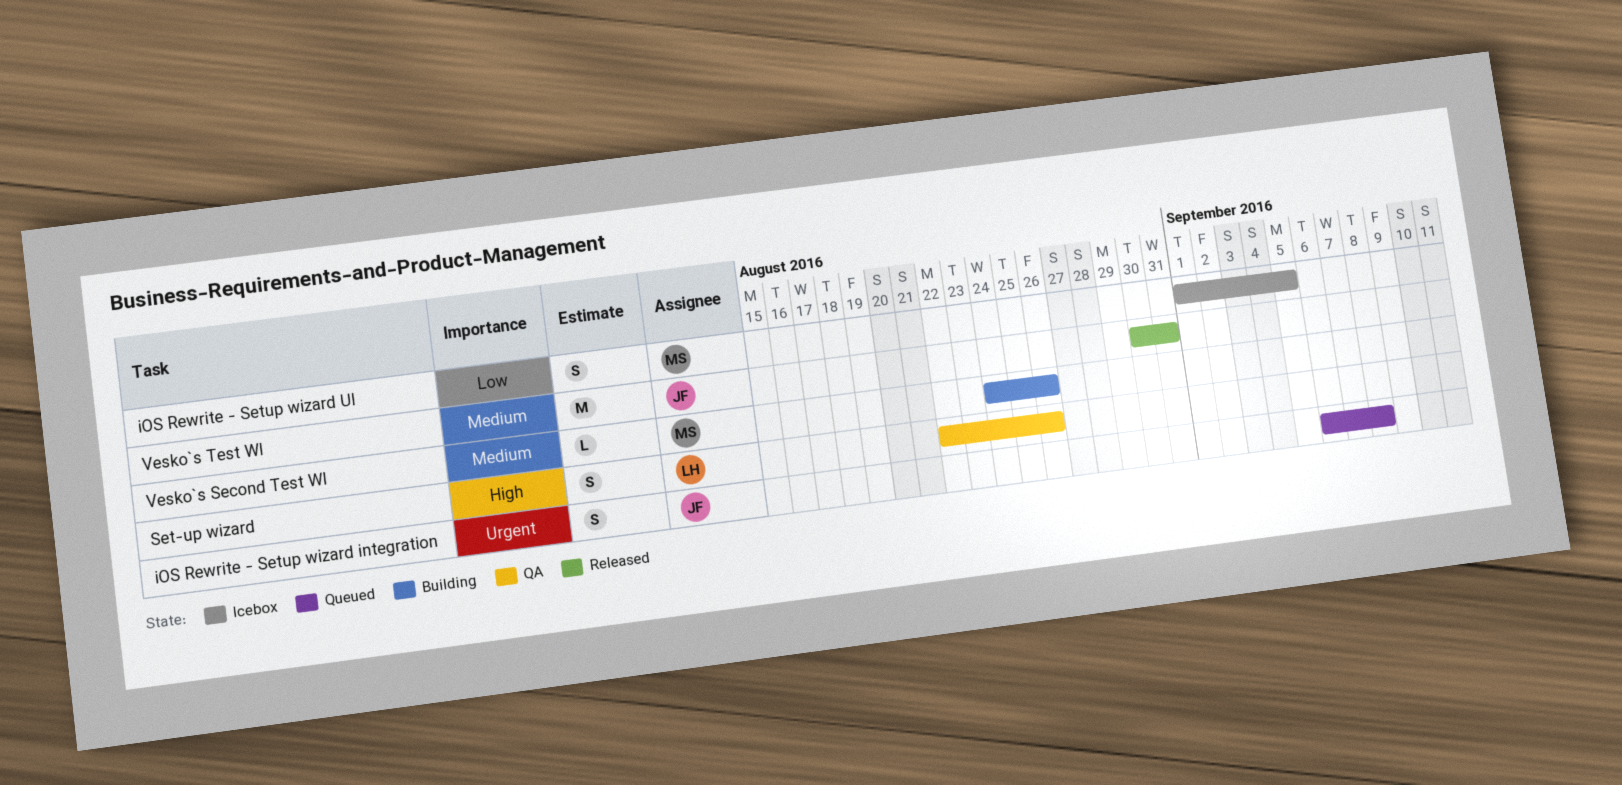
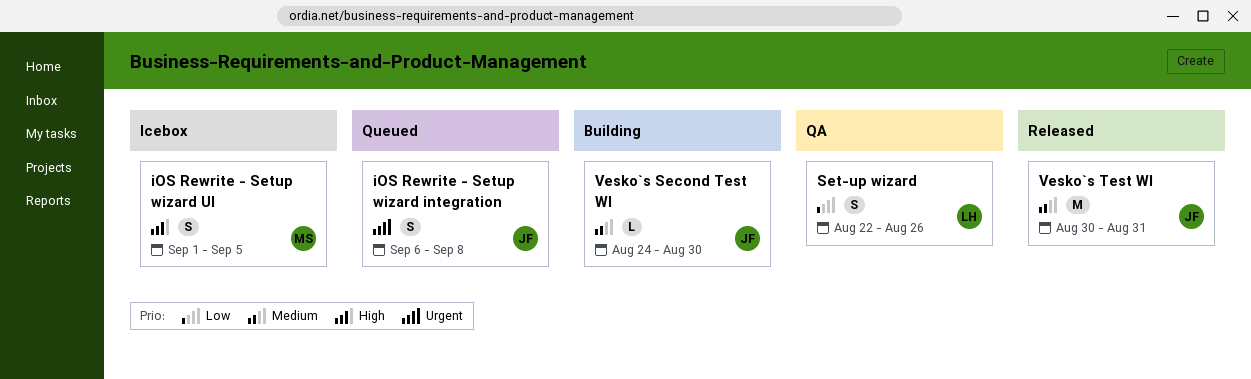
iOS Rewrite - Setup wizard UI, priority: Low -> High
Set-up wizard, priority: High -> Low
Vesko`s Second Test WI, owner: MS -> JF
Vesko`s Second Test WI, due: Aug 26 -> Aug 30

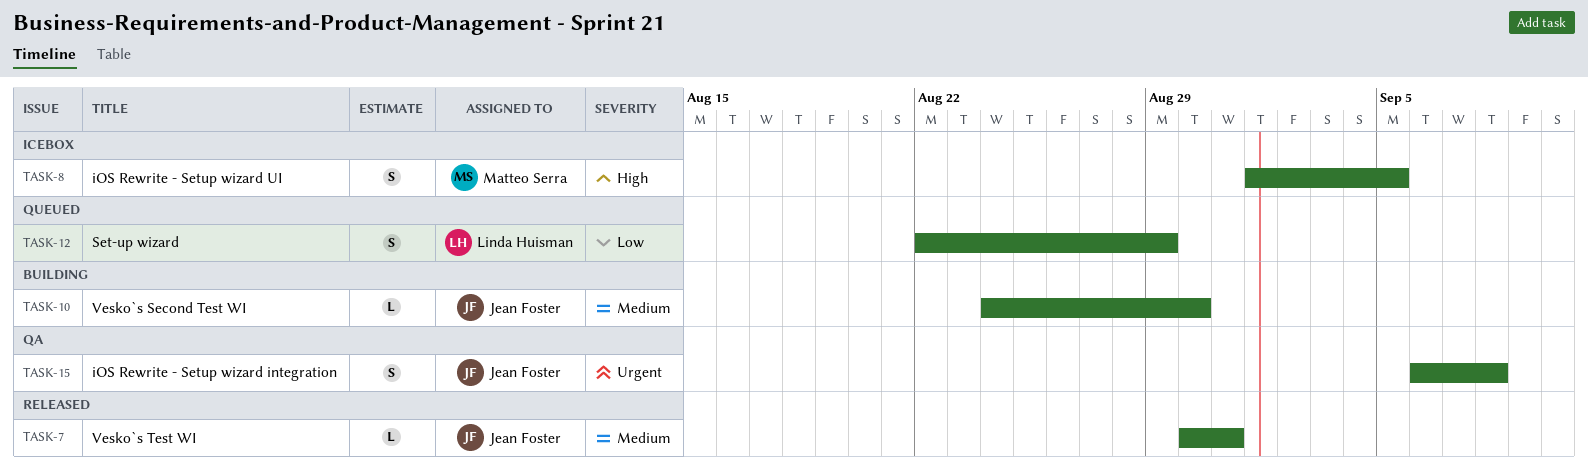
iOS Rewrite - Setup wizard integration, status: Queued -> QA
Set-up wizard, status: QA -> Queued
Set-up wizard, due: Aug 26 -> Aug 29
Vesko`s Test WI, estimate: M -> L

